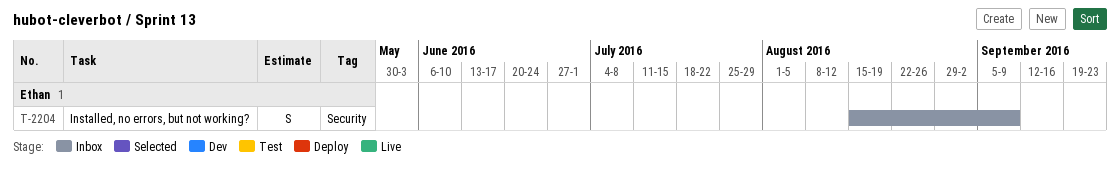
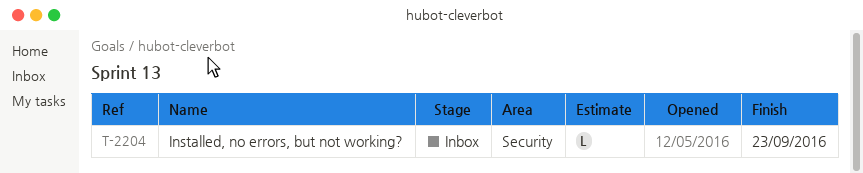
T-2204, estimate: S -> L
T-2204, due: Sep 9 -> Sep 23

